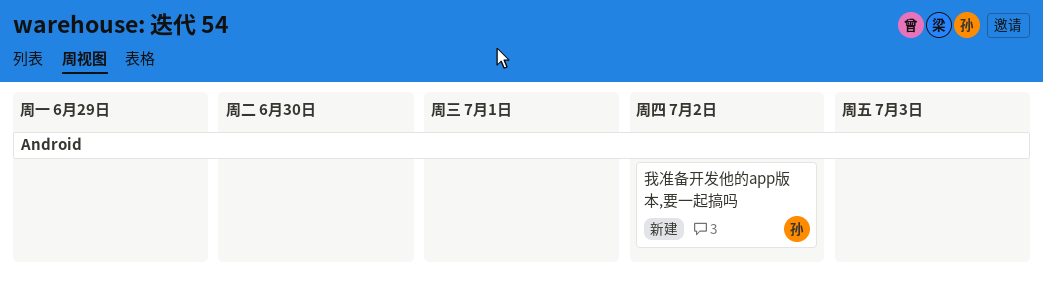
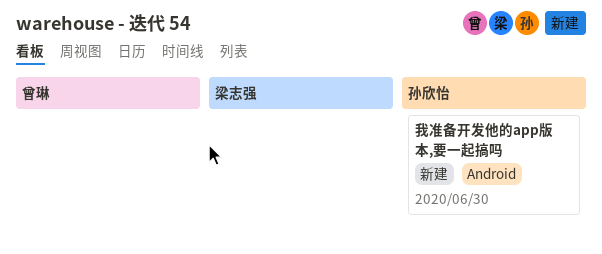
我准备开发他的app版本,要一起搞吗, due: Jul 2 -> Jun 30

